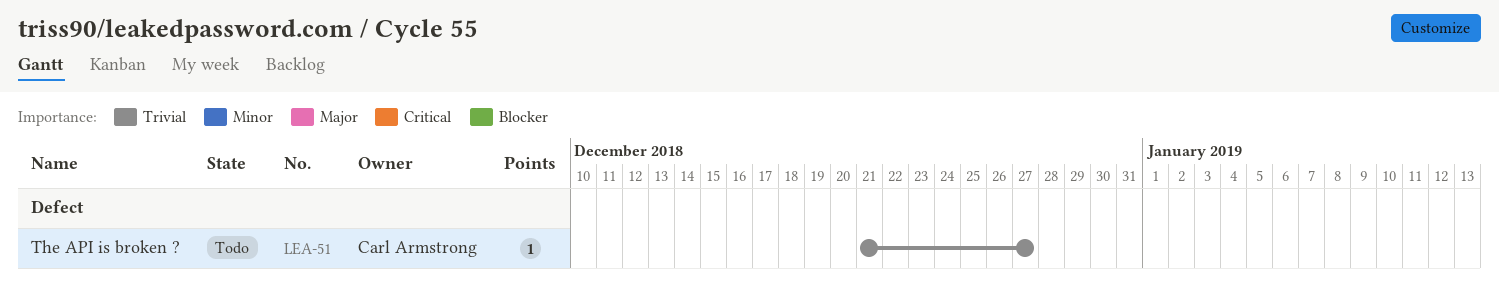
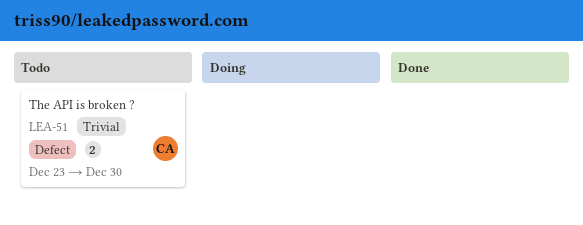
LEA-51, estimate: 1 -> 2
LEA-51, start: Dec 21 -> Dec 23
LEA-51, due: Dec 27 -> Dec 30

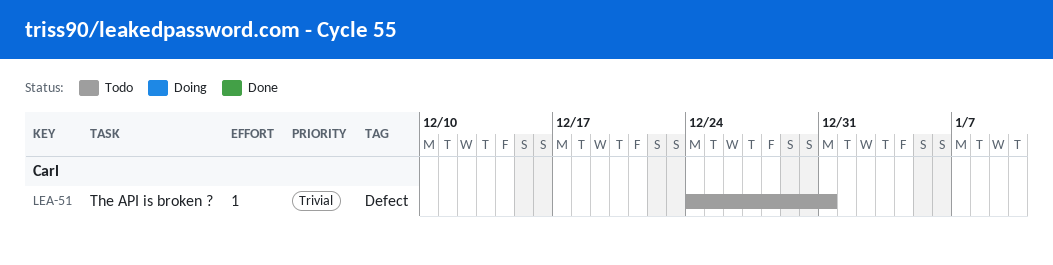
LEA-51, estimate: 2 -> 1
LEA-51, start: Dec 23 -> Dec 24
LEA-51, due: Dec 30 -> Dec 31

